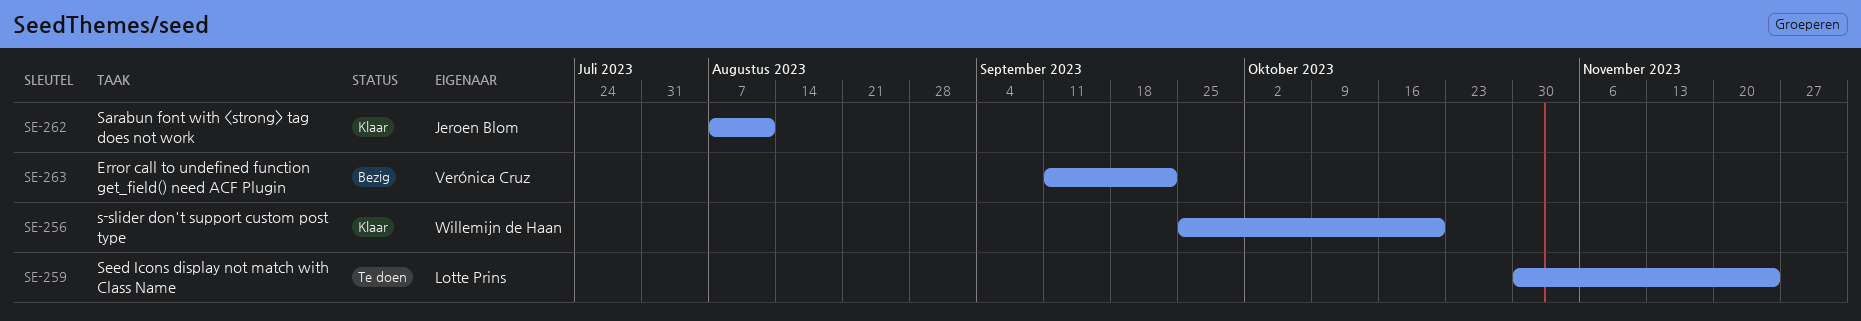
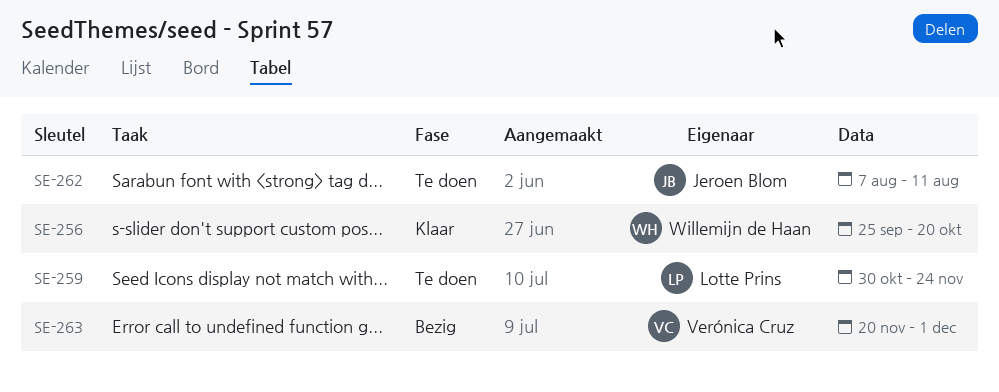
SE-262, status: Klaar -> Te doen
SE-263, start: Sep 11 -> Nov 20
SE-263, due: Sep 22 -> Dec 1

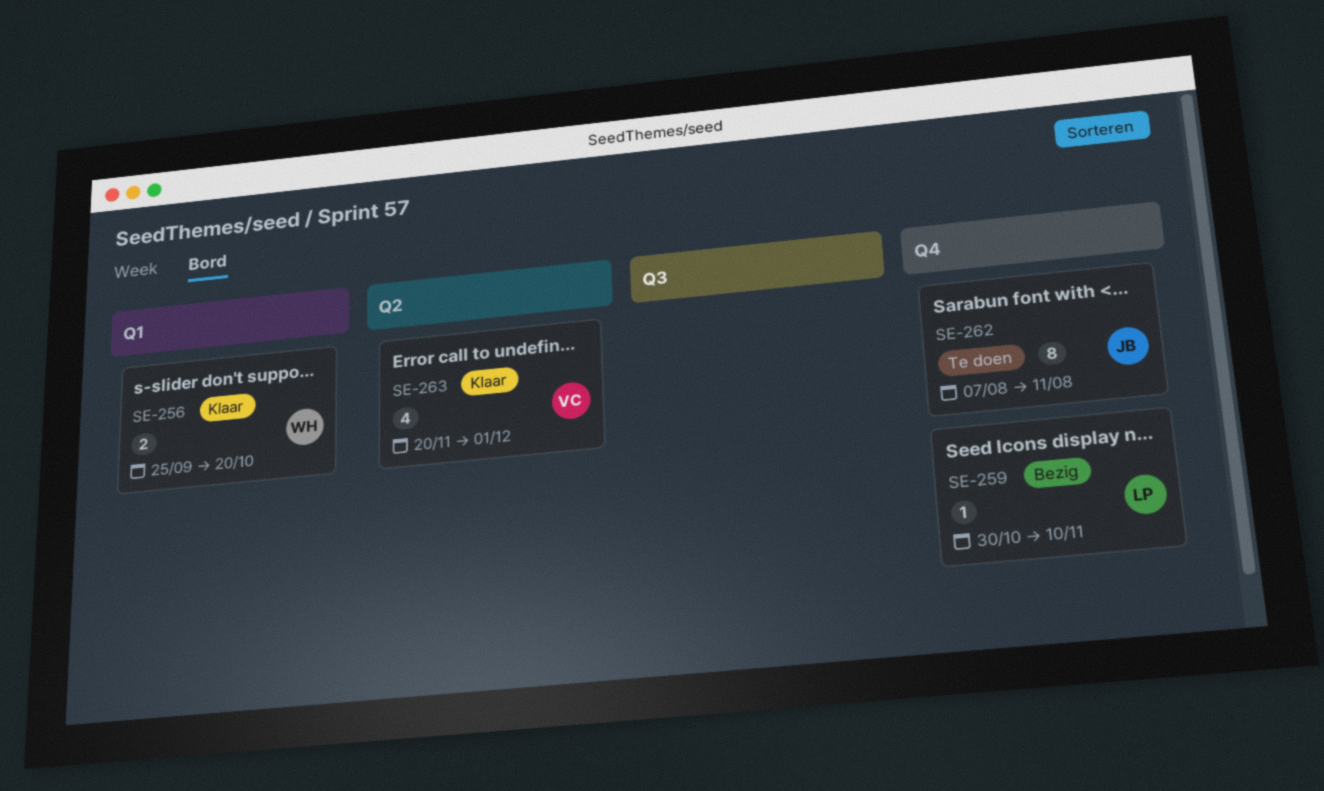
SE-259, status: Te doen -> Bezig
SE-259, due: Nov 24 -> Nov 10
SE-263, status: Bezig -> Klaar

